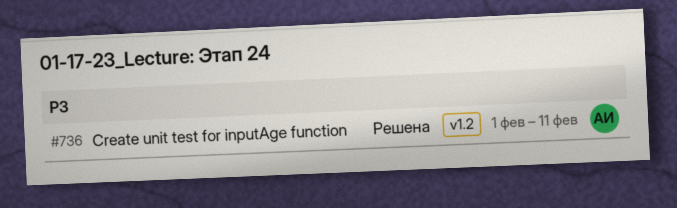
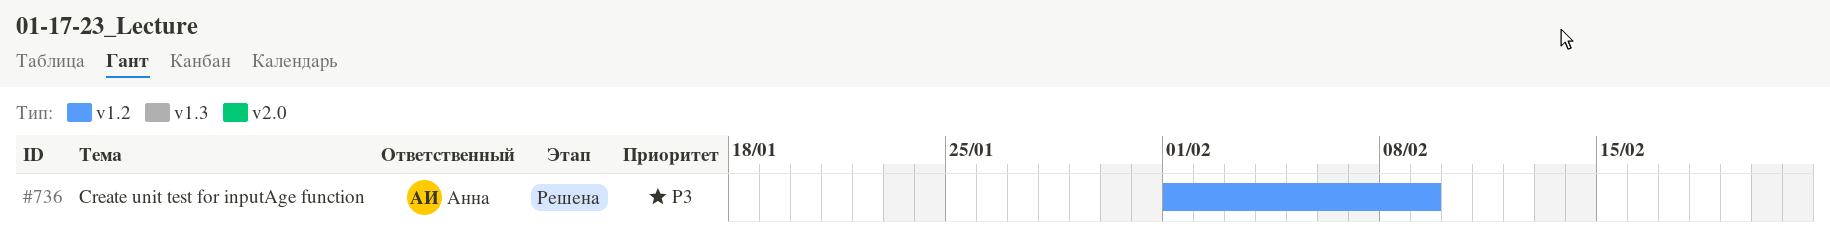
#736, due: Feb 11 -> Feb 9

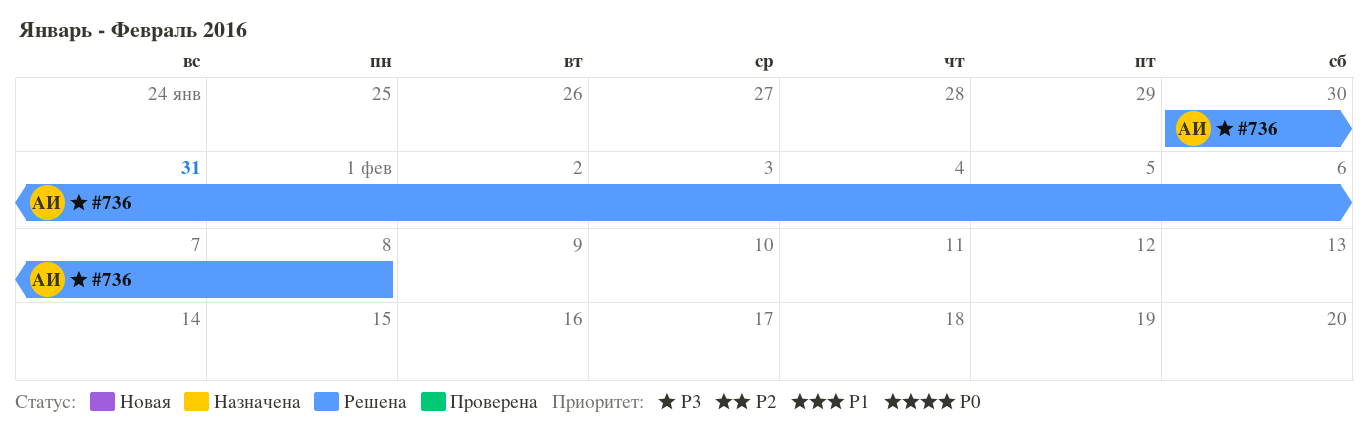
#736, start: Feb 1 -> Jan 30
#736, due: Feb 9 -> Feb 8

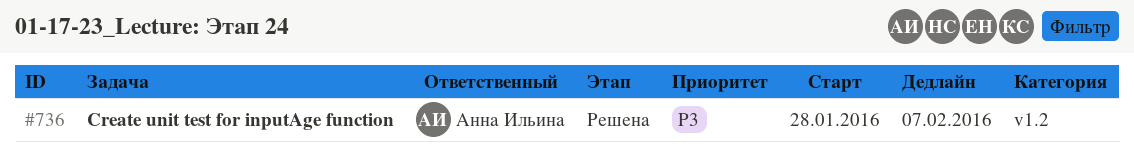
#736, start: Jan 30 -> Jan 28
#736, due: Feb 8 -> Feb 7

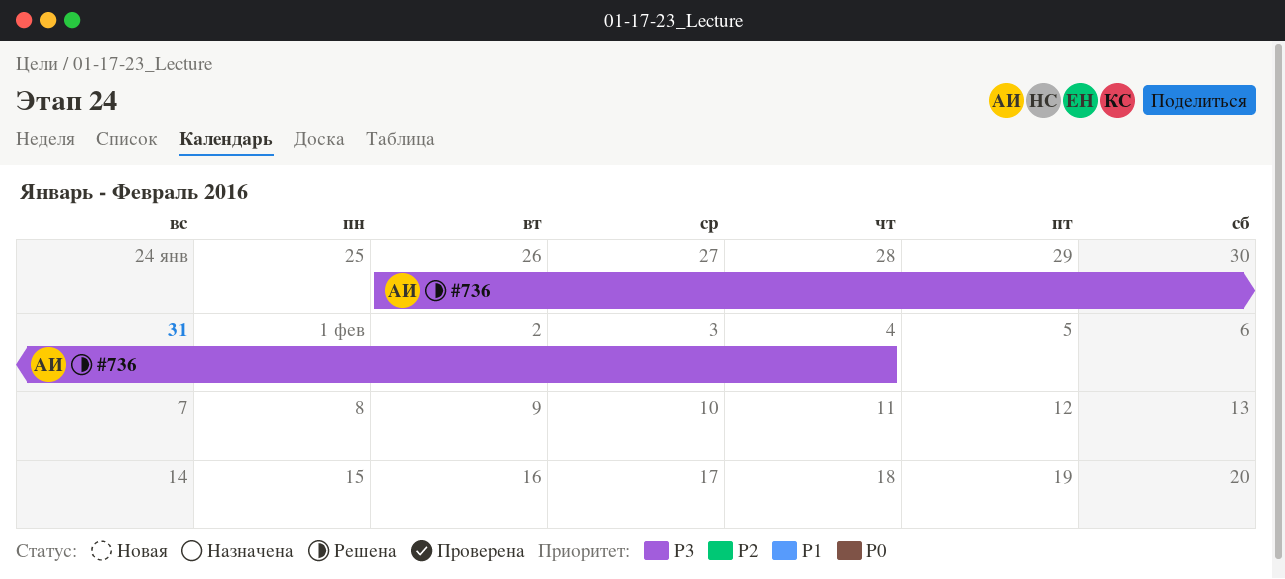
#736, start: Jan 28 -> Jan 26
#736, due: Feb 7 -> Feb 4

